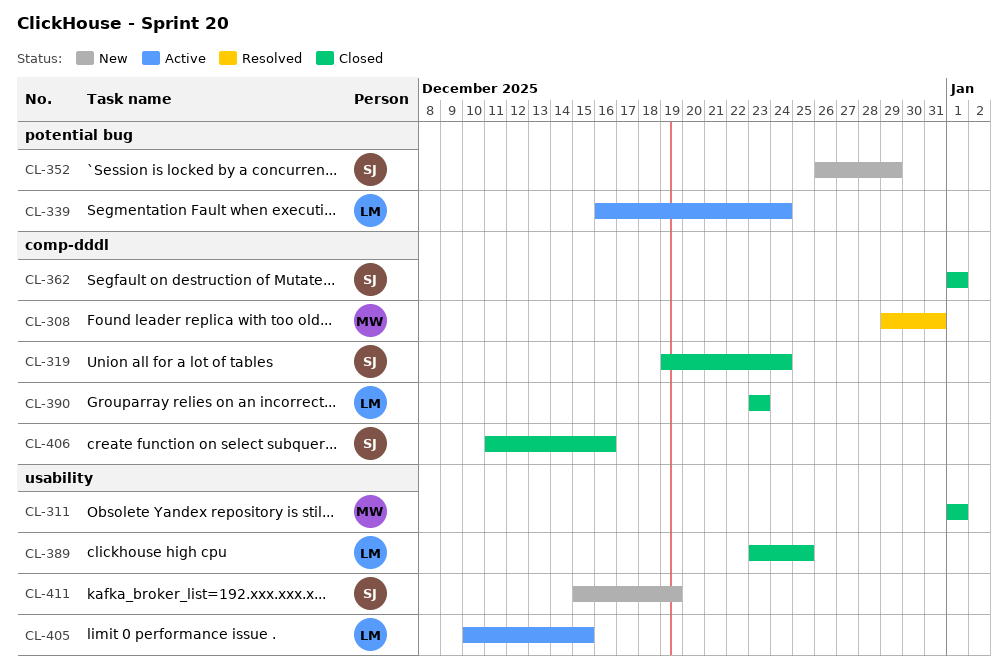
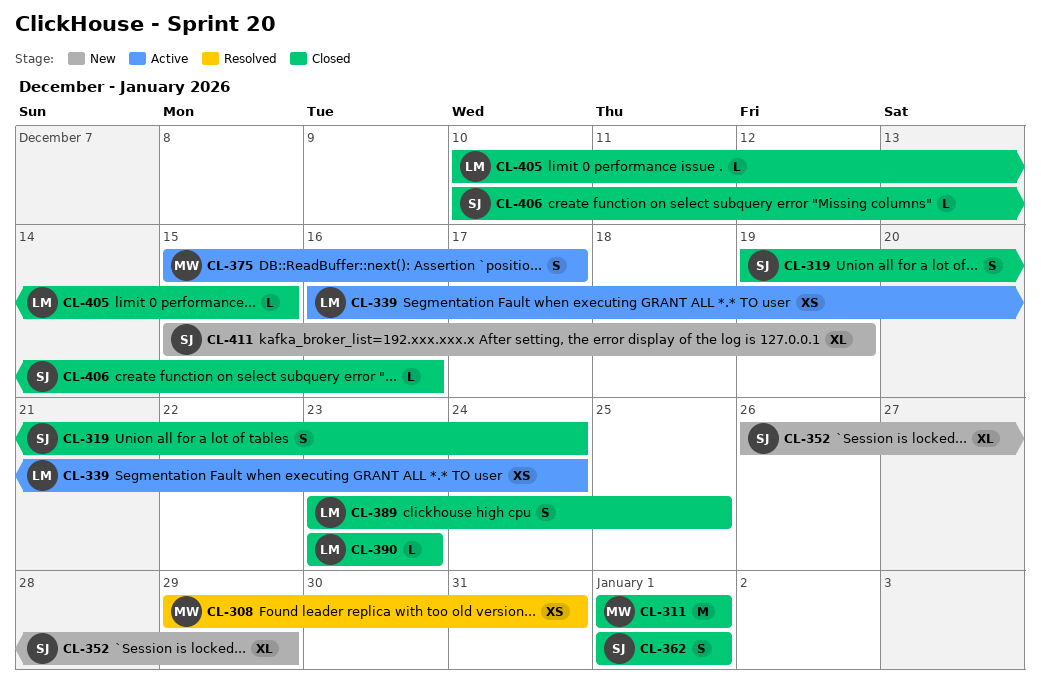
CL-375: none -> present
CL-405, status: Active -> Closed
CL-406, start: Dec 11 -> Dec 10

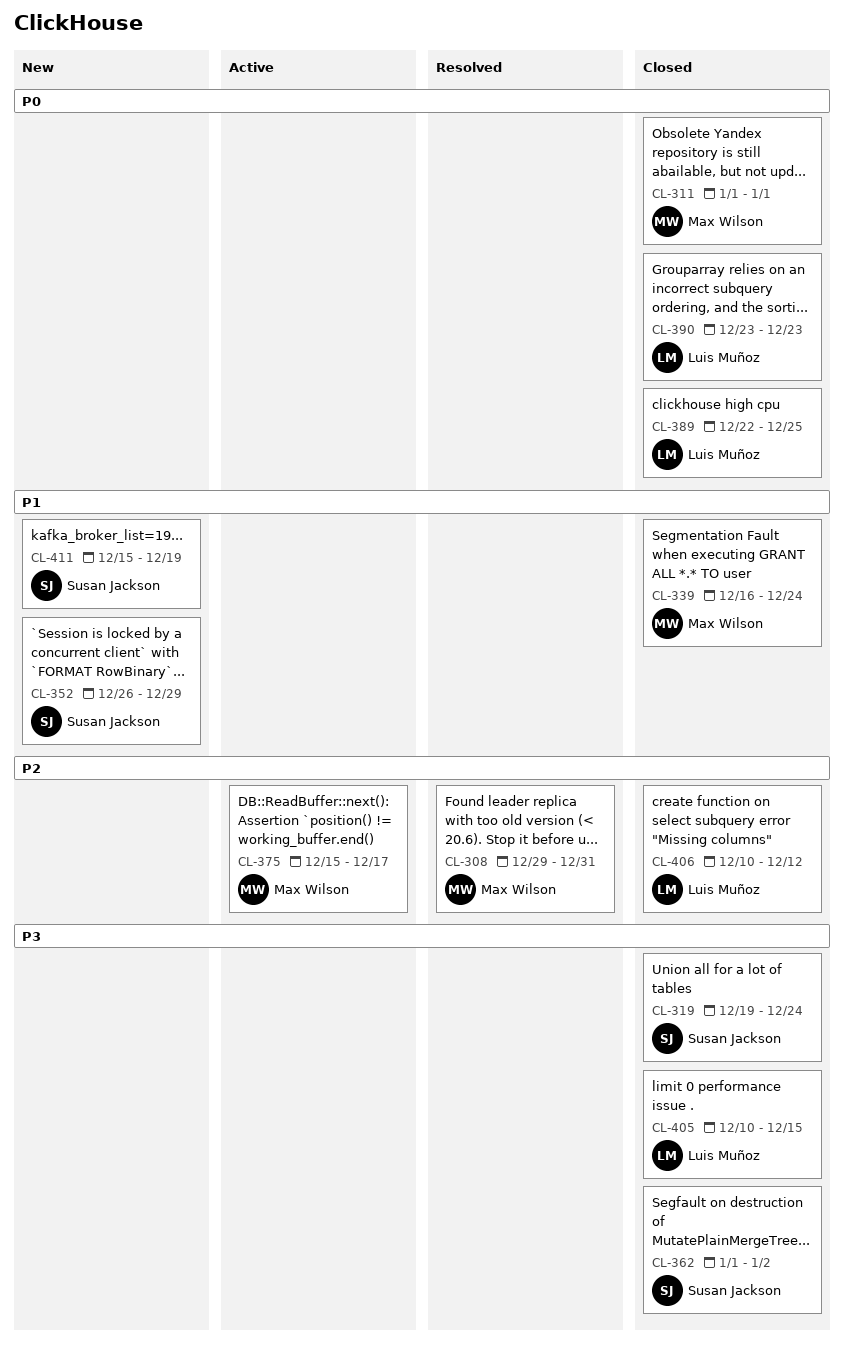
CL-339, status: Active -> Closed
CL-339, owner: Luis Muñoz -> Max Wilson
CL-362, due: Jan 1 -> Jan 2
CL-389, start: Dec 23 -> Dec 22
CL-406, owner: Susan Jackson -> Luis Muñoz
CL-406, due: Dec 16 -> Dec 12

